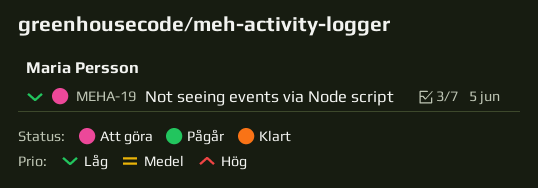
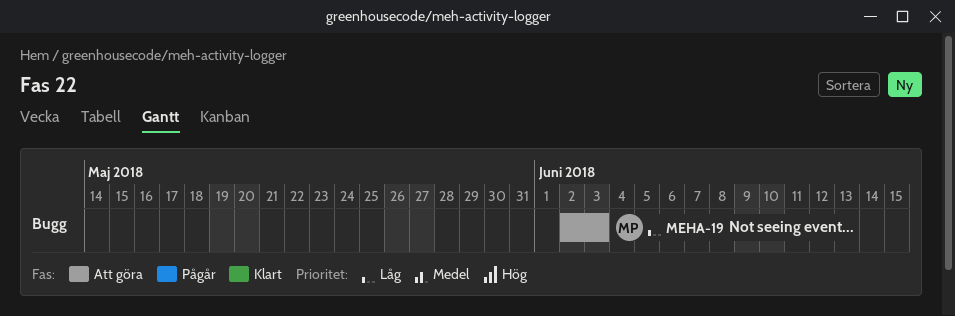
MEHA-19, due: Jun 5 -> Jun 3

